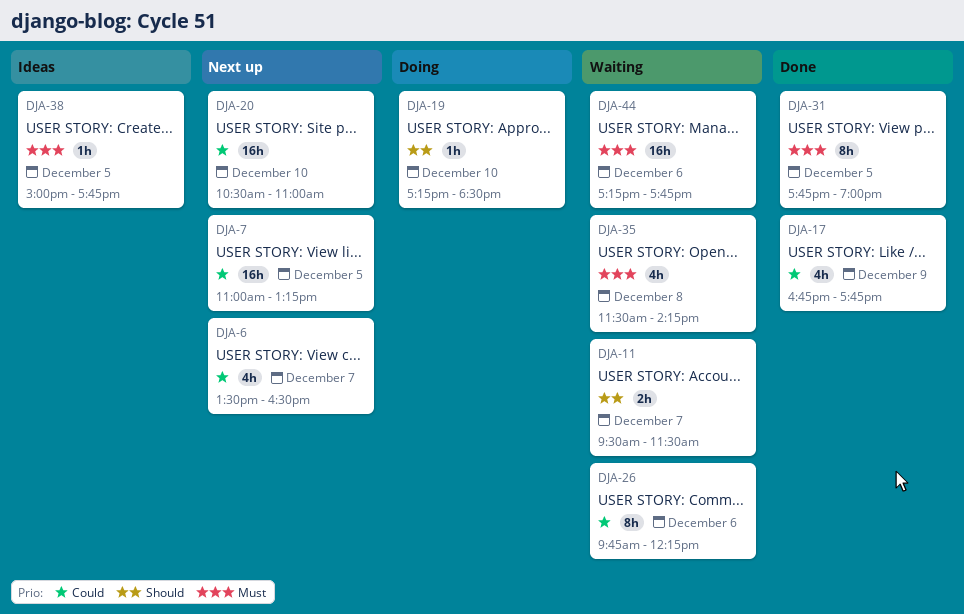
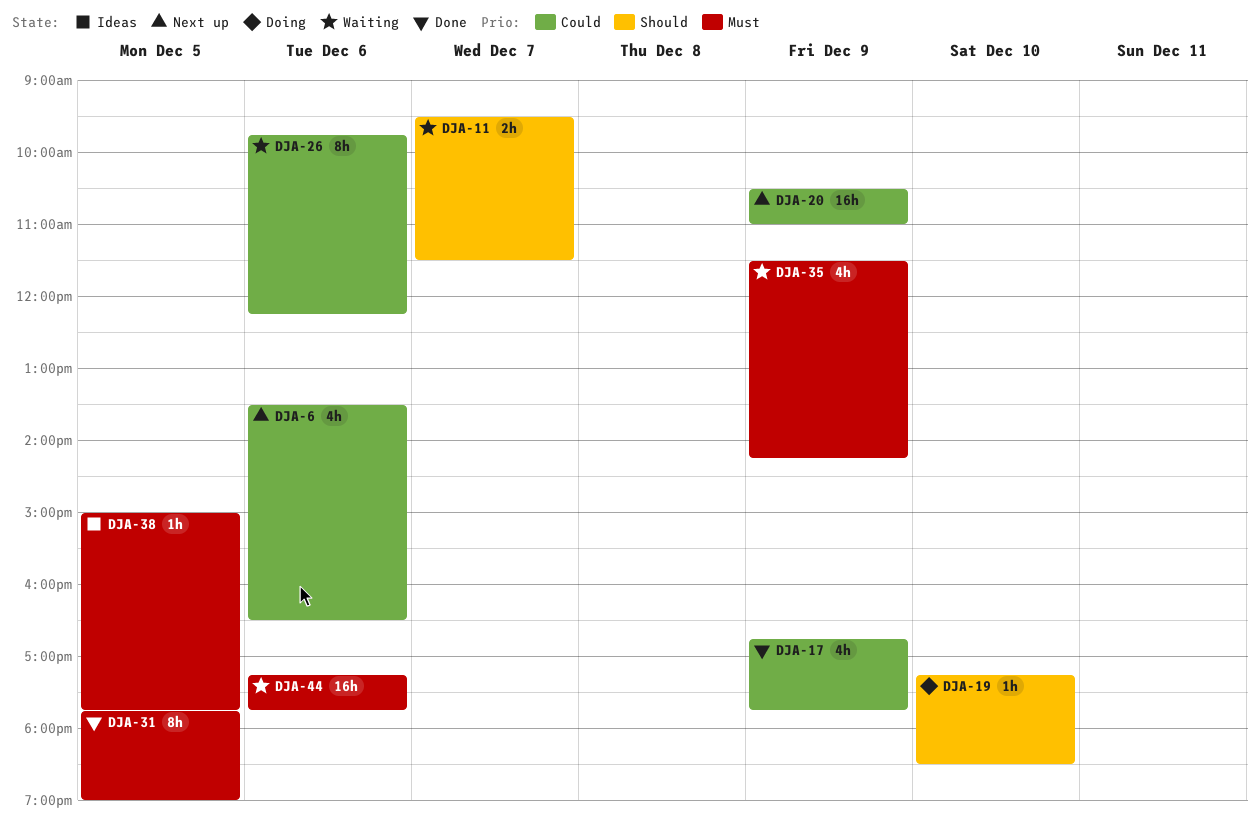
DJA-6, day: Dec 7 -> Dec 6
DJA-7: present -> none
DJA-20, day: Dec 10 -> Dec 9
DJA-35, day: Dec 8 -> Dec 9

